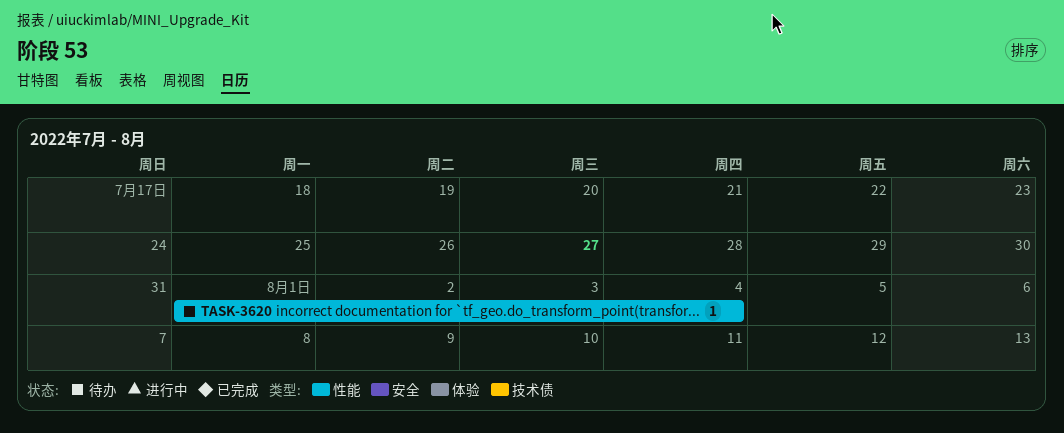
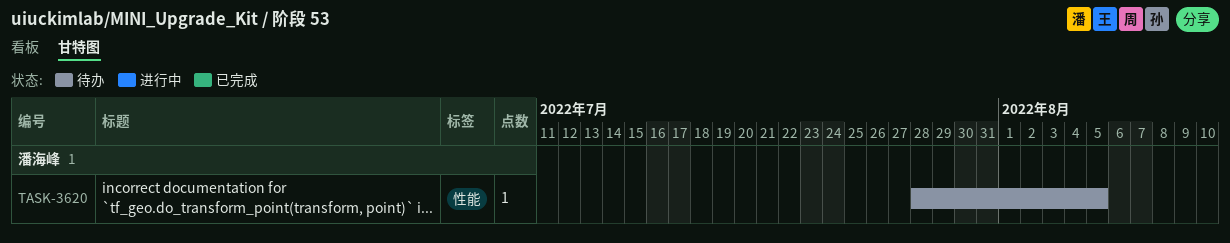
TASK-3620, start: Aug 1 -> Jul 28
TASK-3620, due: Aug 4 -> Aug 5

